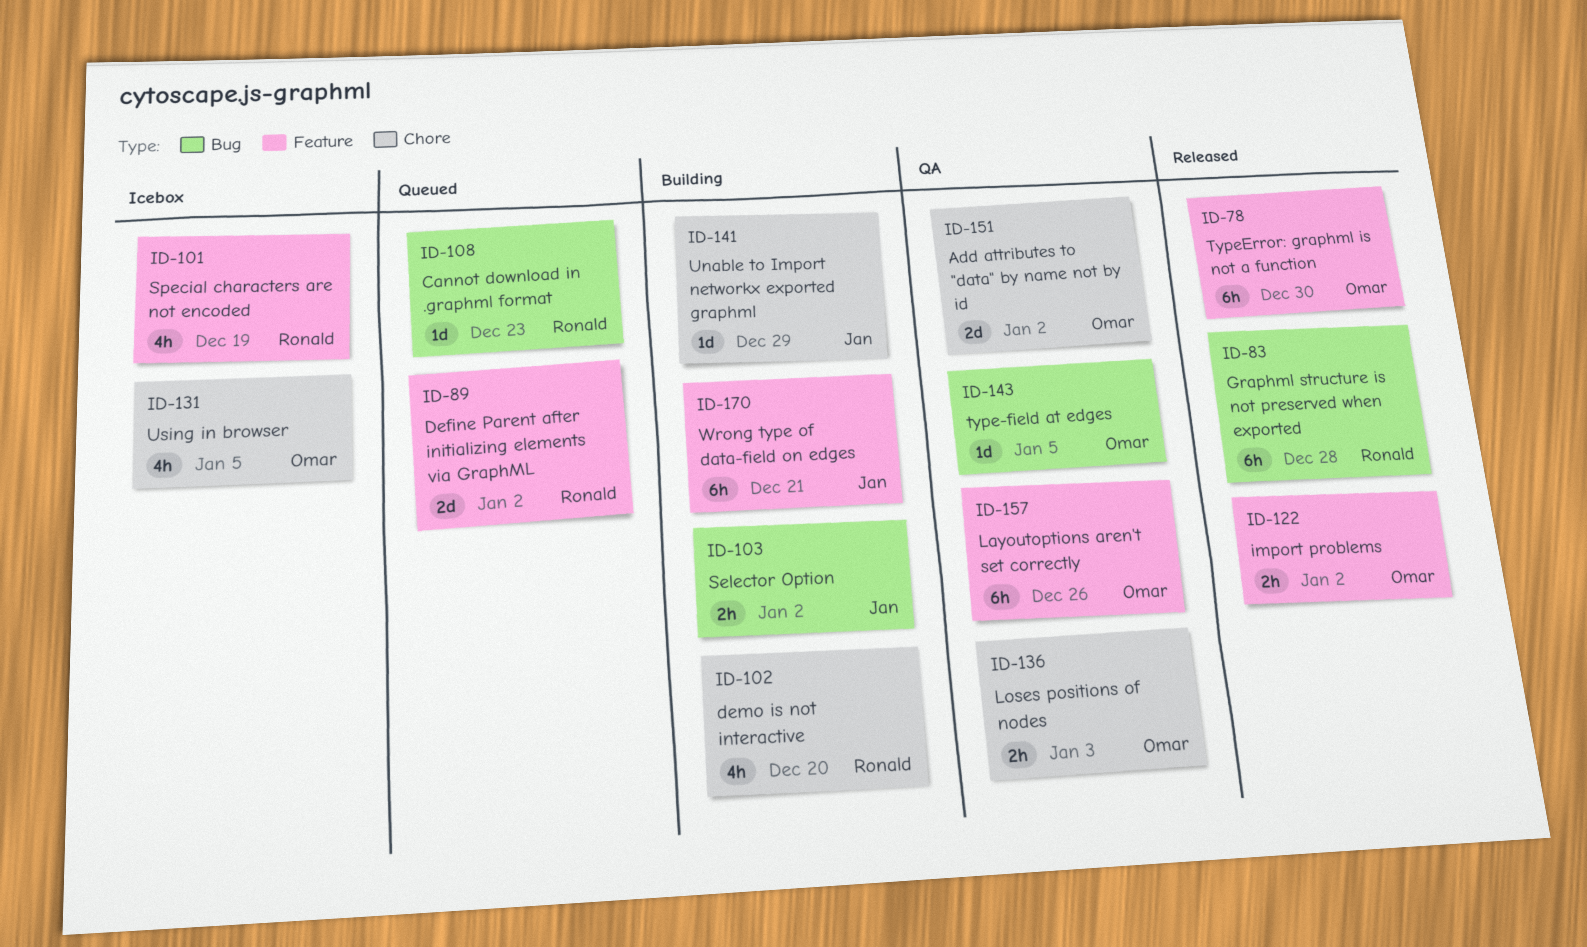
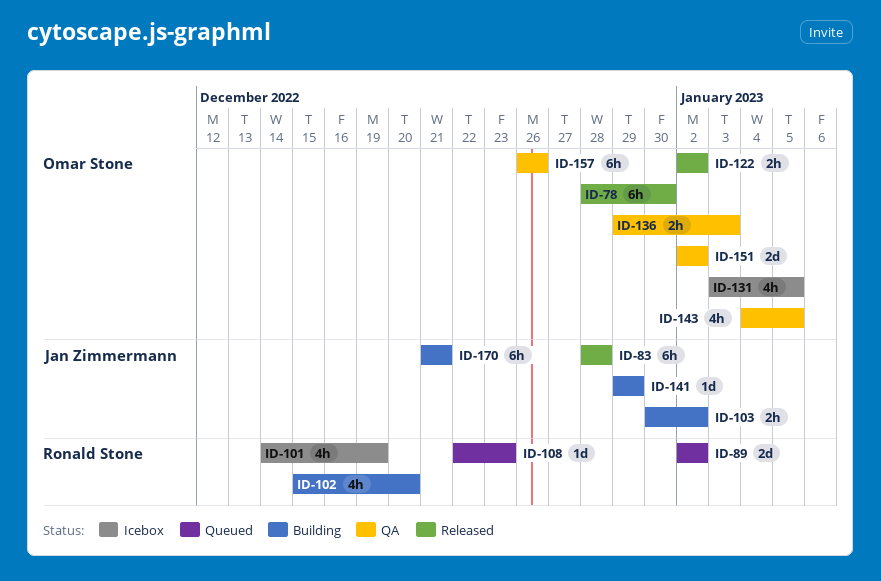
ID-83, owner: Ronald Stone -> Jan Zimmermann
ID-143, estimate: 1d -> 4h

